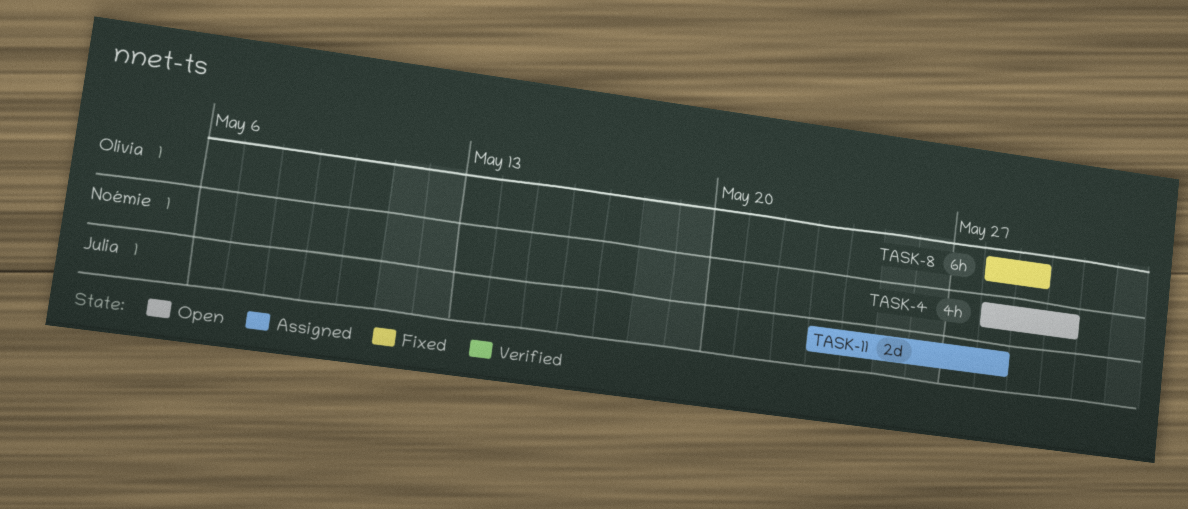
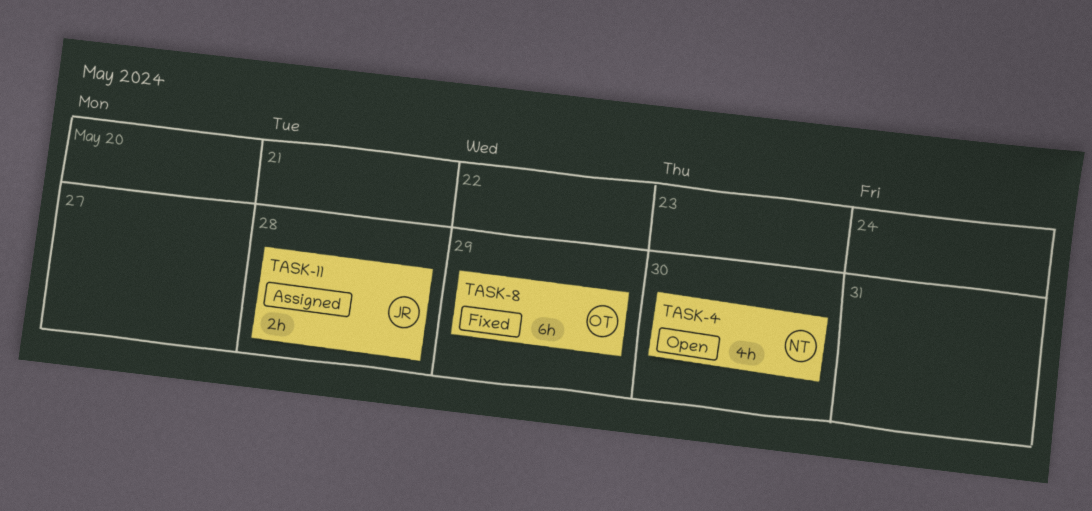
TASK-11, estimate: 2d -> 2h

